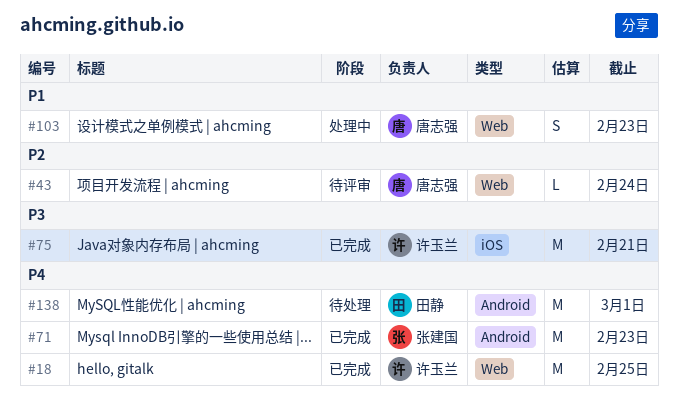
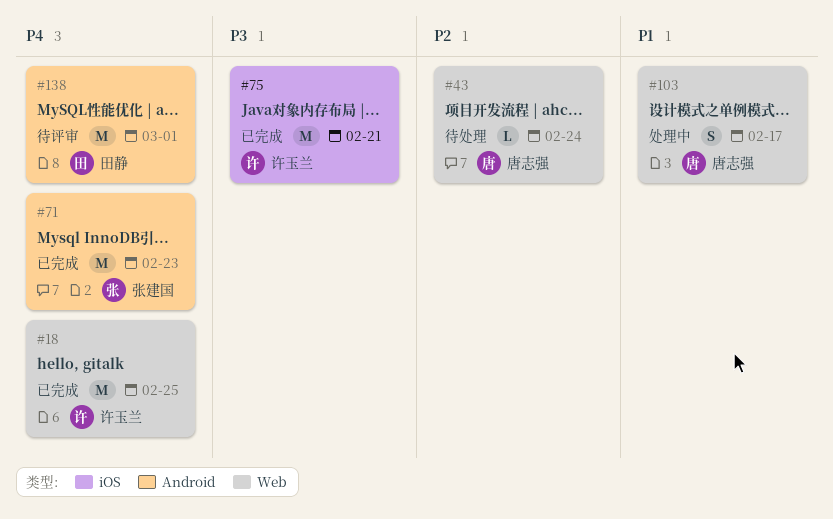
#43, status: 待评审 -> 待处理
#103, due: Feb 23 -> Feb 17
#138, status: 待处理 -> 待评审

